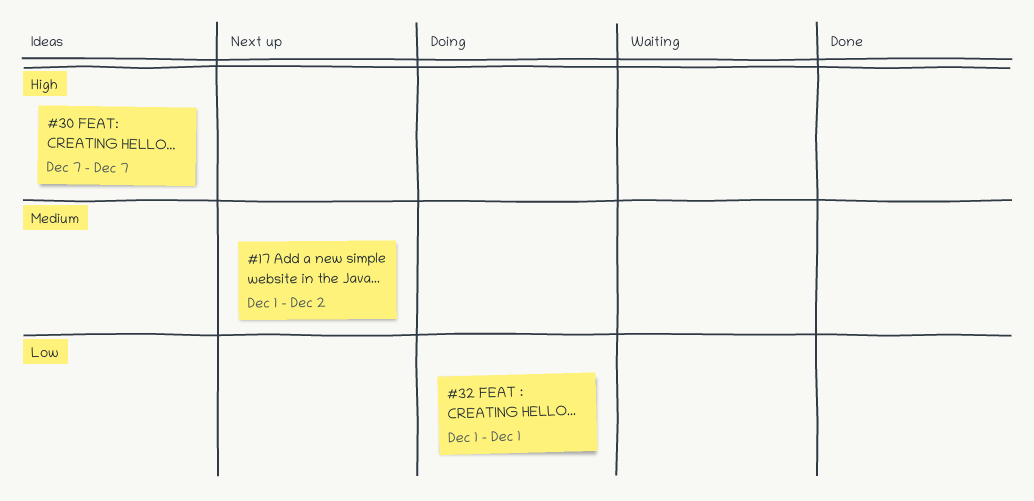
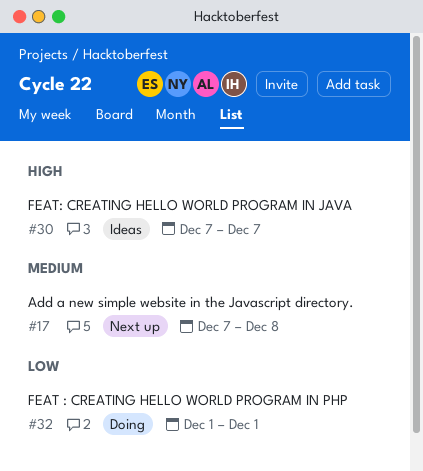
#17, start: Dec 1 -> Dec 7
#17, due: Dec 2 -> Dec 8

